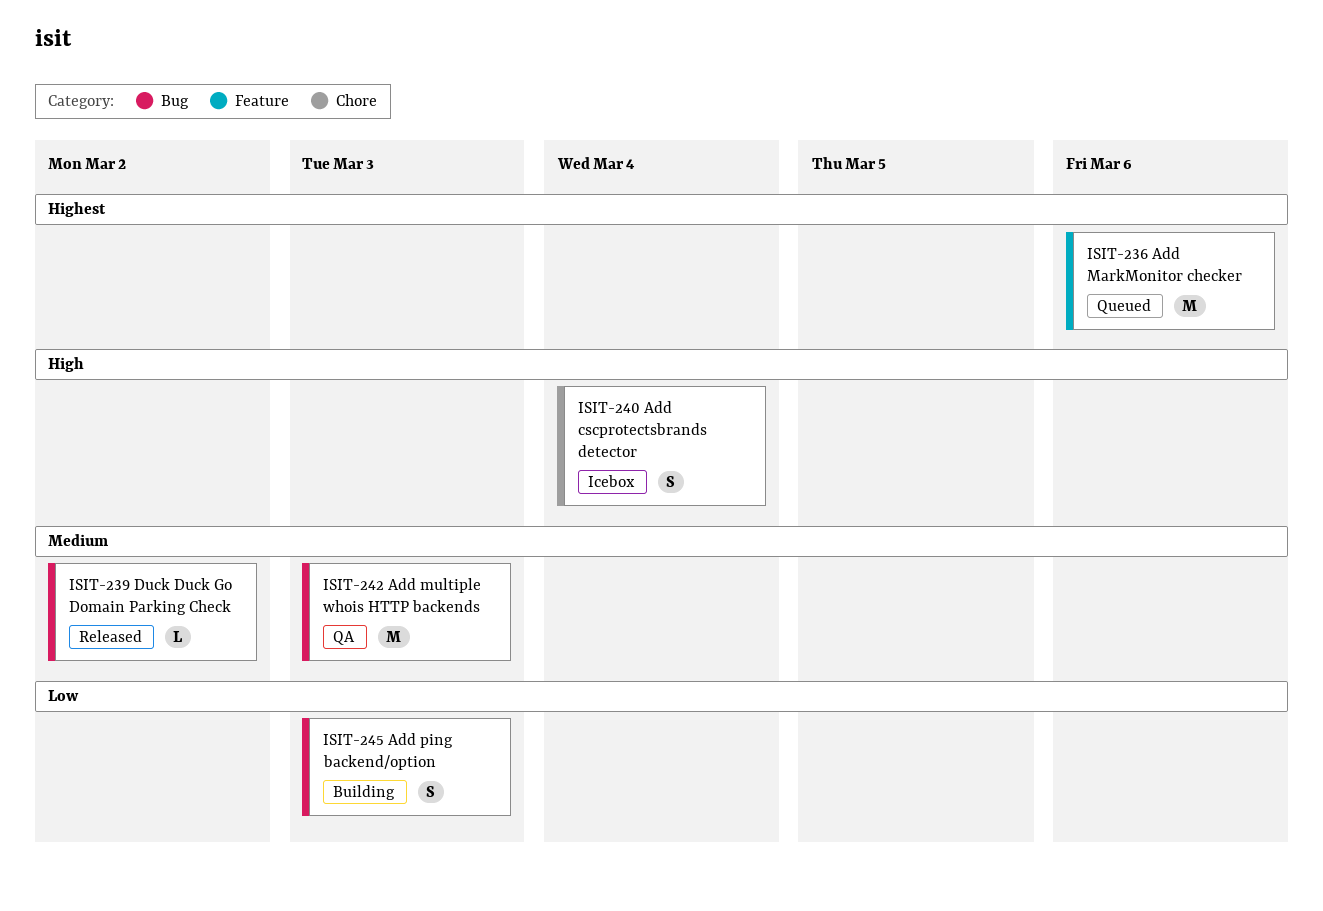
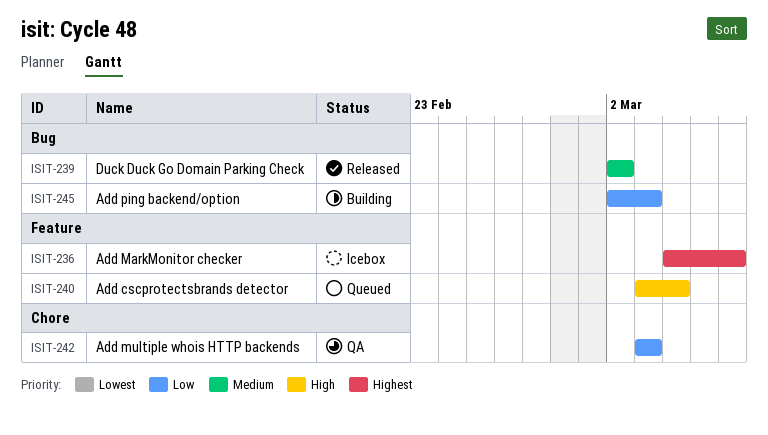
ISIT-236, status: Queued -> Icebox
ISIT-240, status: Icebox -> Queued
ISIT-240, label: Chore -> Feature
ISIT-242, priority: Medium -> Low
ISIT-242, label: Bug -> Chore

